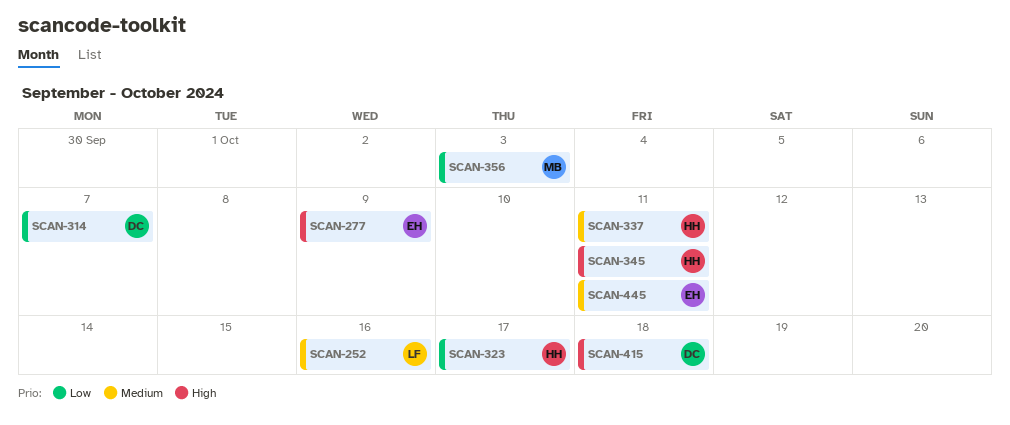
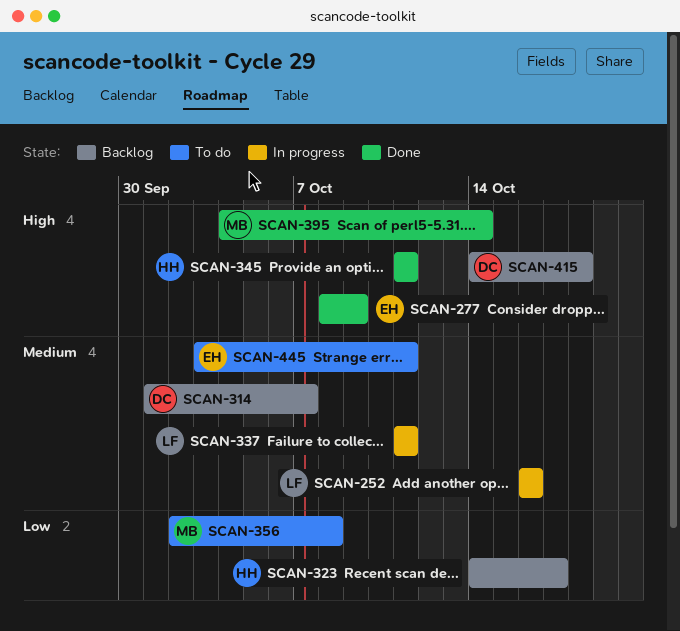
SCAN-314, priority: Low -> Medium
SCAN-337, owner: HH -> LF
SCAN-356, due: Oct 3 -> Oct 8
SCAN-395: none -> present

